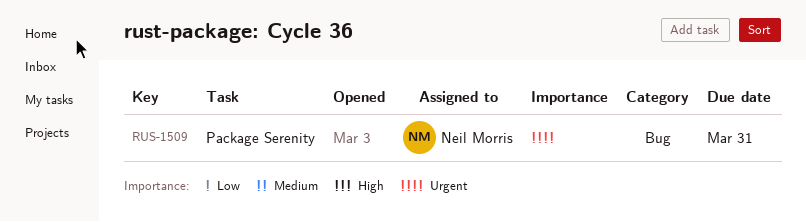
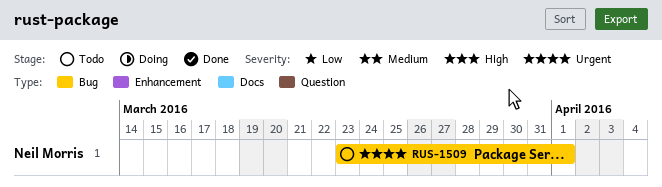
RUS-1509, due: Mar 31 -> Apr 1

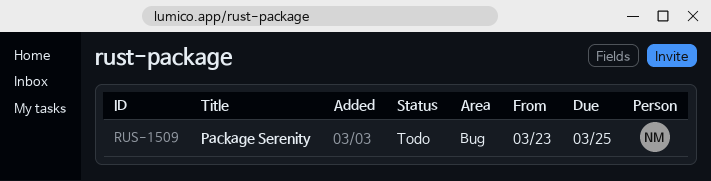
RUS-1509, due: Apr 1 -> Mar 25

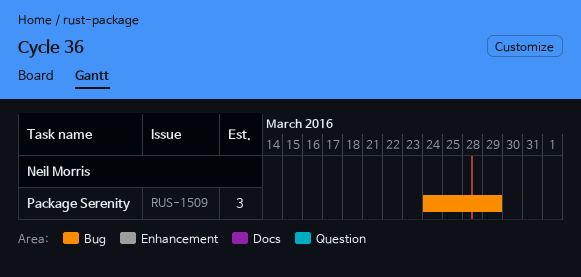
RUS-1509, start: Mar 23 -> Mar 24
RUS-1509, due: Mar 25 -> Mar 29

